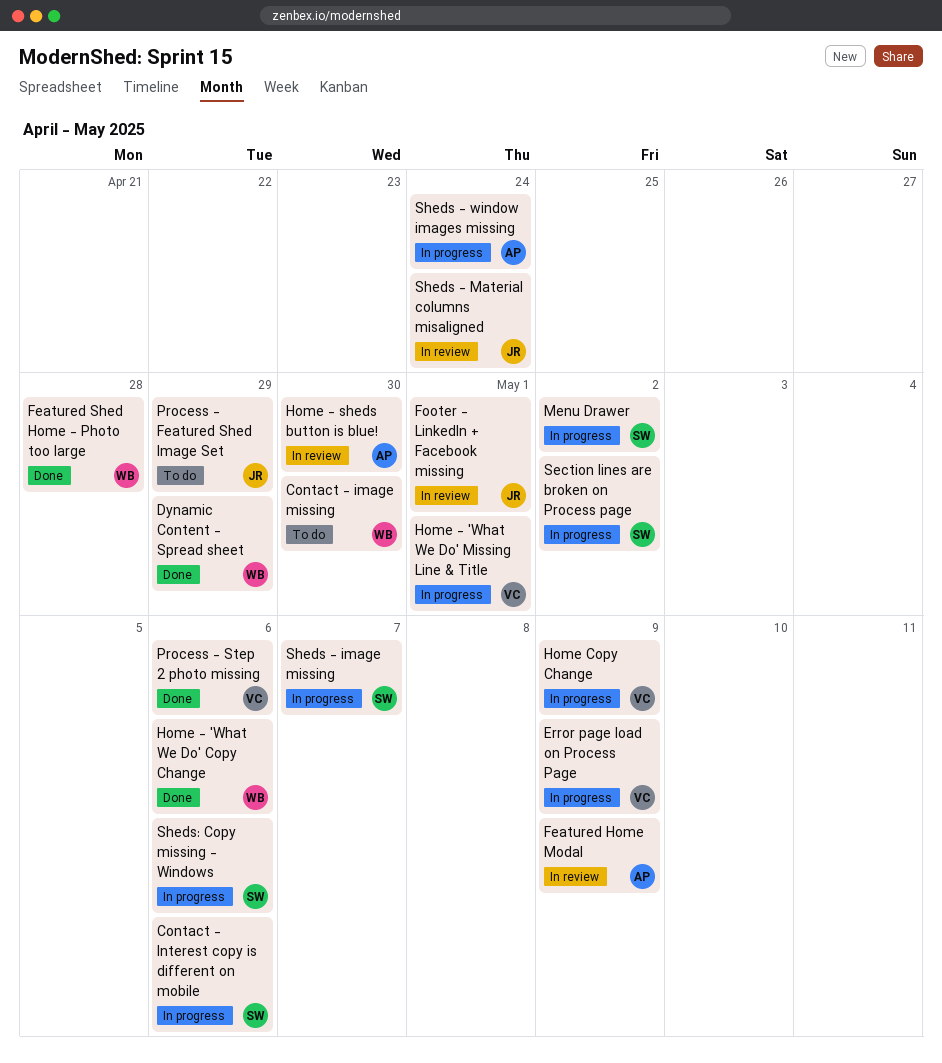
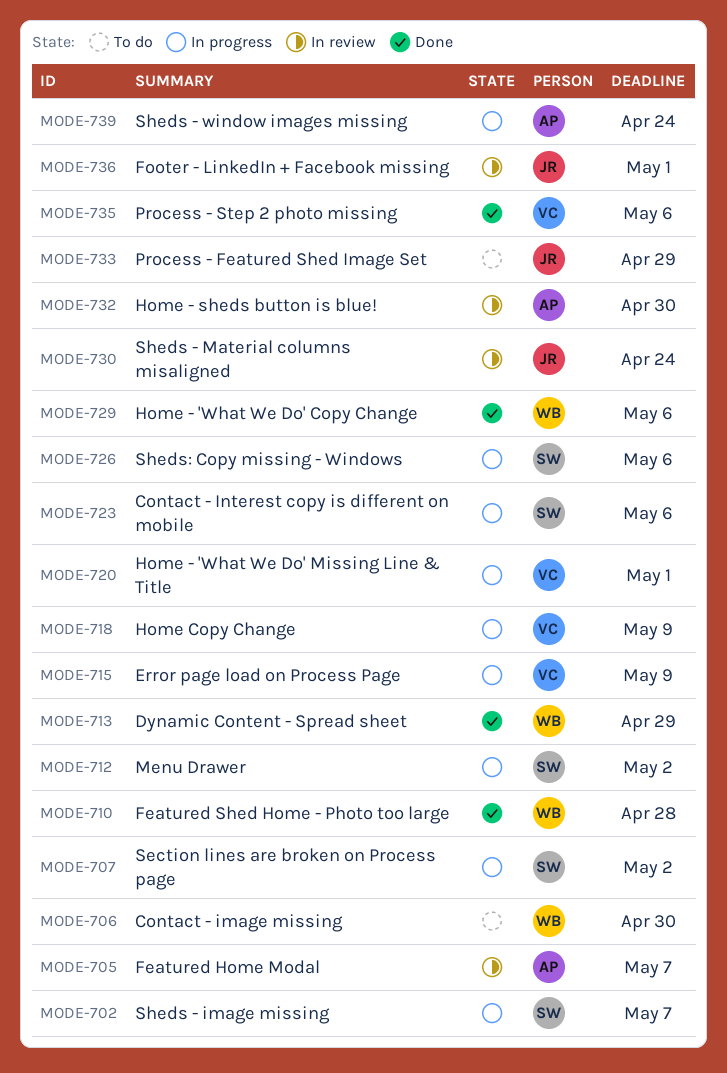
Featured Home Modal, due: May 9 -> May 7

